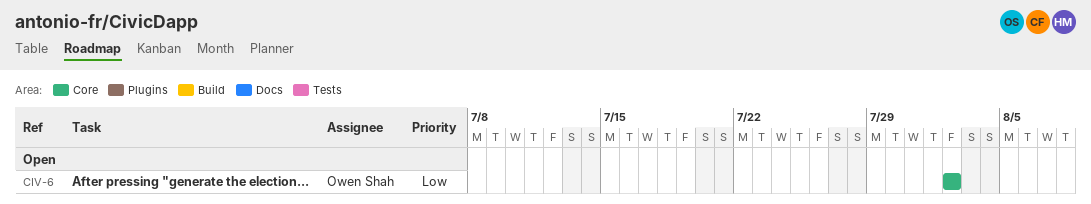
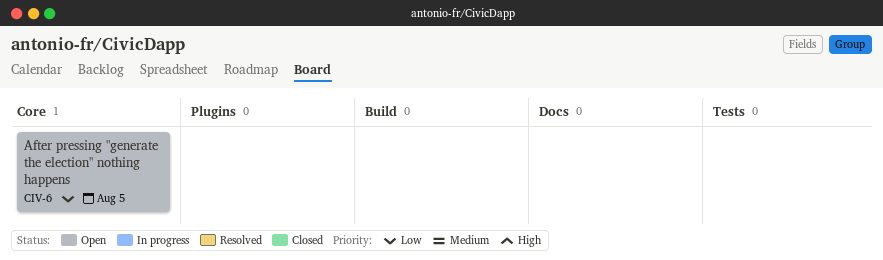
CIV-6, due: Aug 2 -> Aug 5

